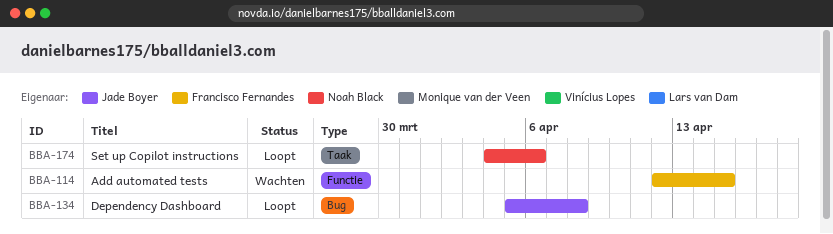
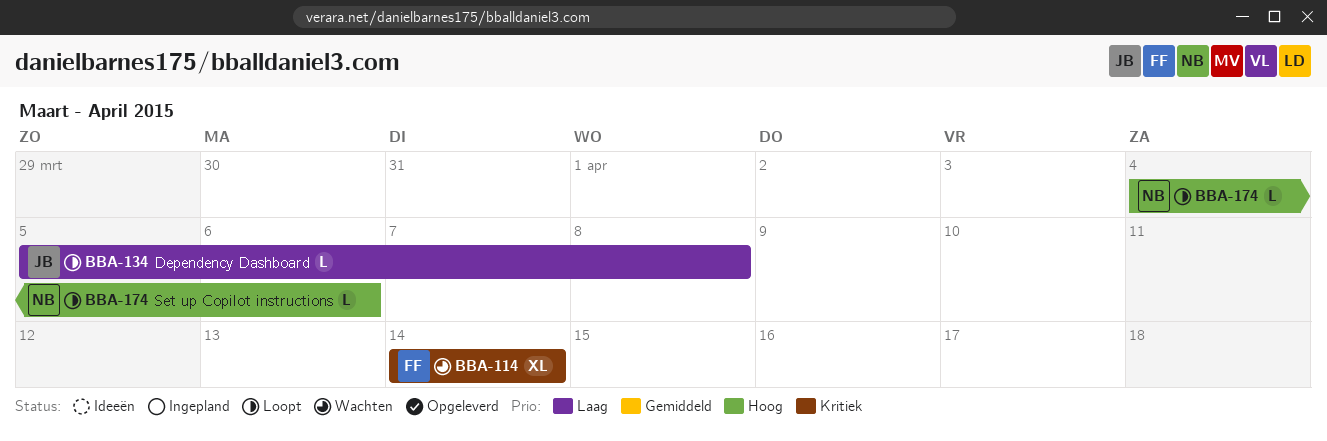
BBA-114, start: Apr 12 -> Apr 14
BBA-114, due: Apr 15 -> Apr 14

